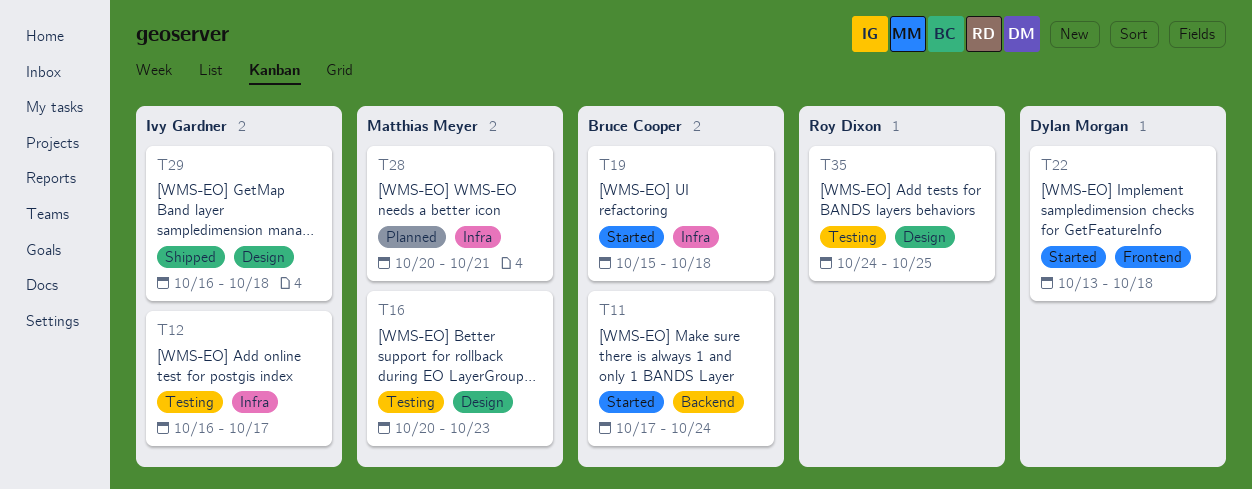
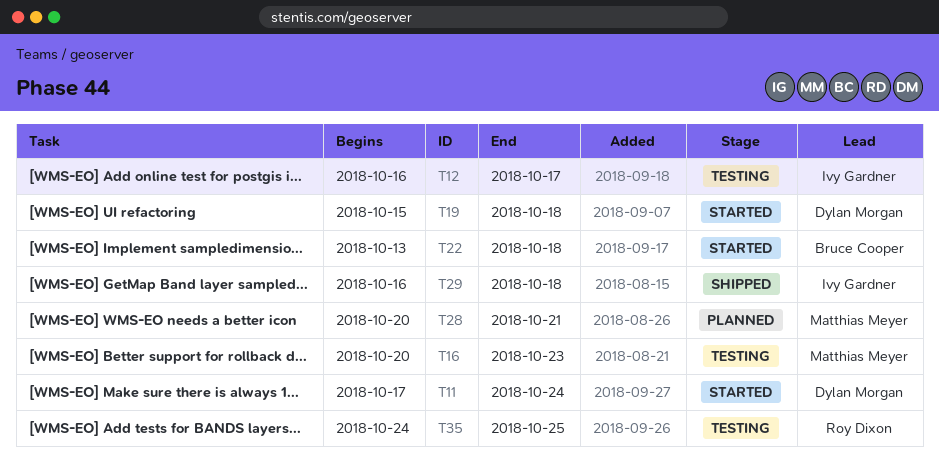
T11, owner: Bruce Cooper -> Dylan Morgan
T19, owner: Bruce Cooper -> Dylan Morgan
T22, owner: Dylan Morgan -> Bruce Cooper

